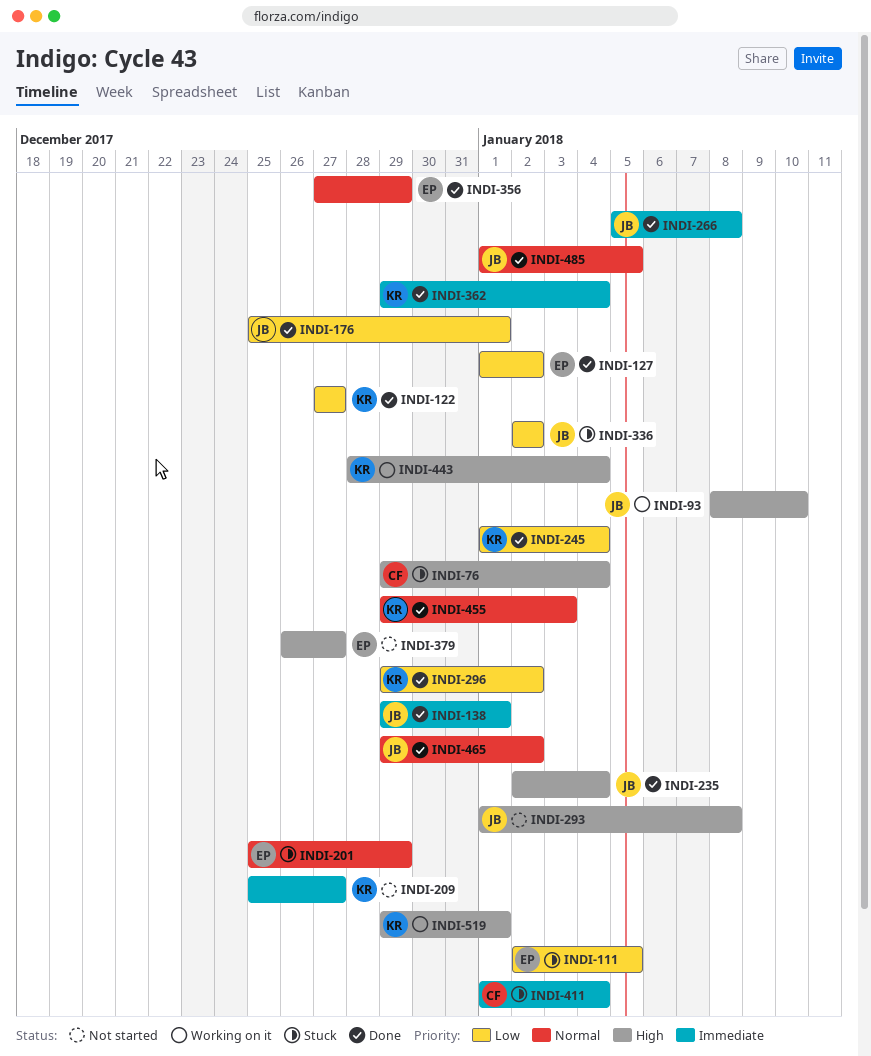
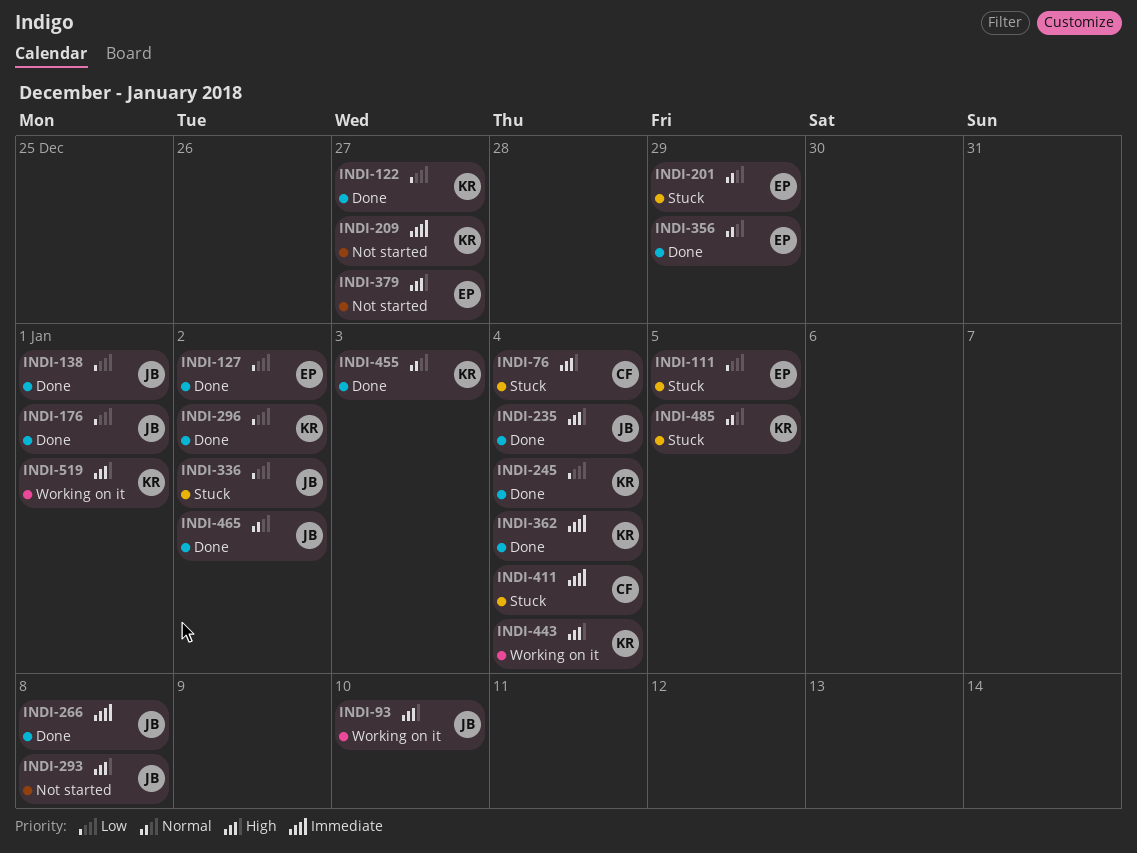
INDI-138, priority: Immediate -> Low
INDI-485, status: Done -> Stuck
INDI-485, owner: JB -> KR

